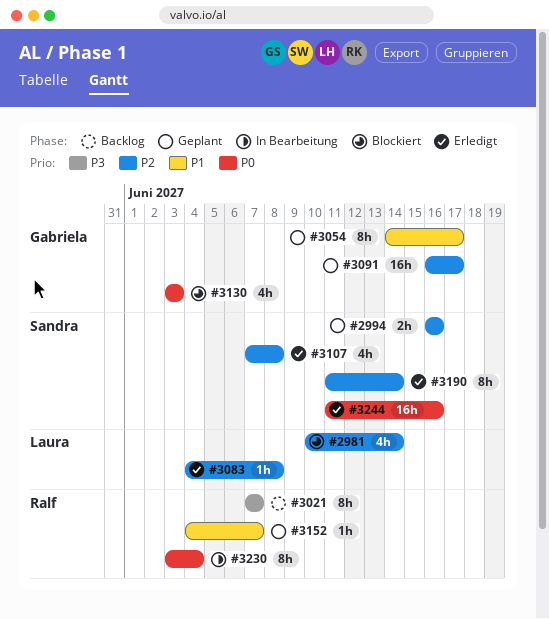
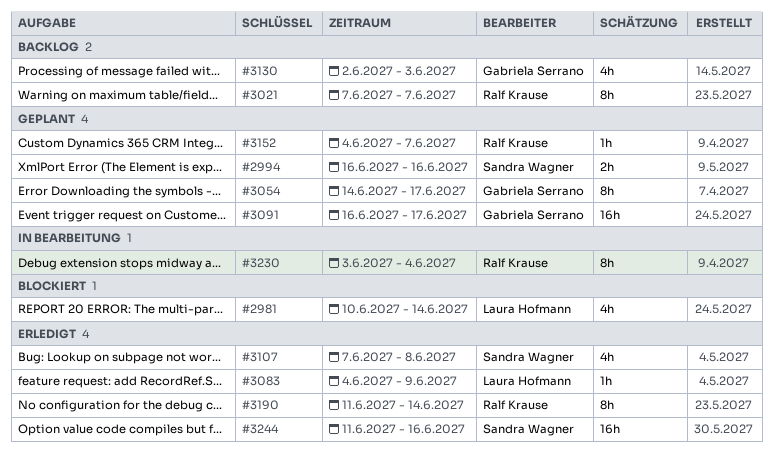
#3083, due: Jun 8 -> Jun 9
#3130, status: Blockiert -> Backlog
#3130, start: Jun 3 -> Jun 2
#3190, owner: Sandra Wagner -> Ralf Krause

